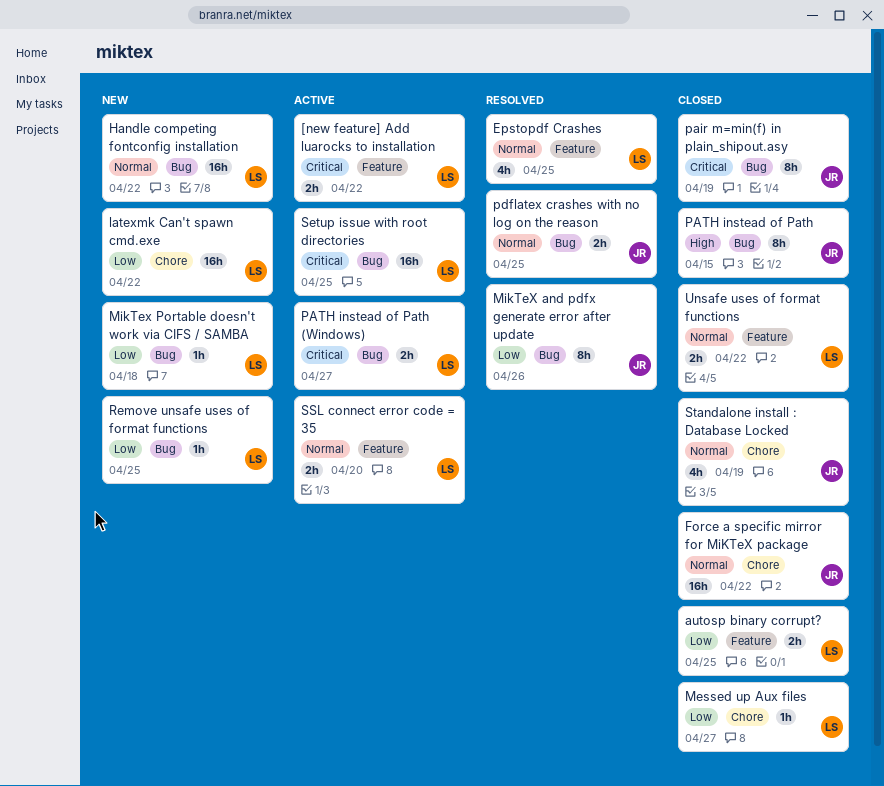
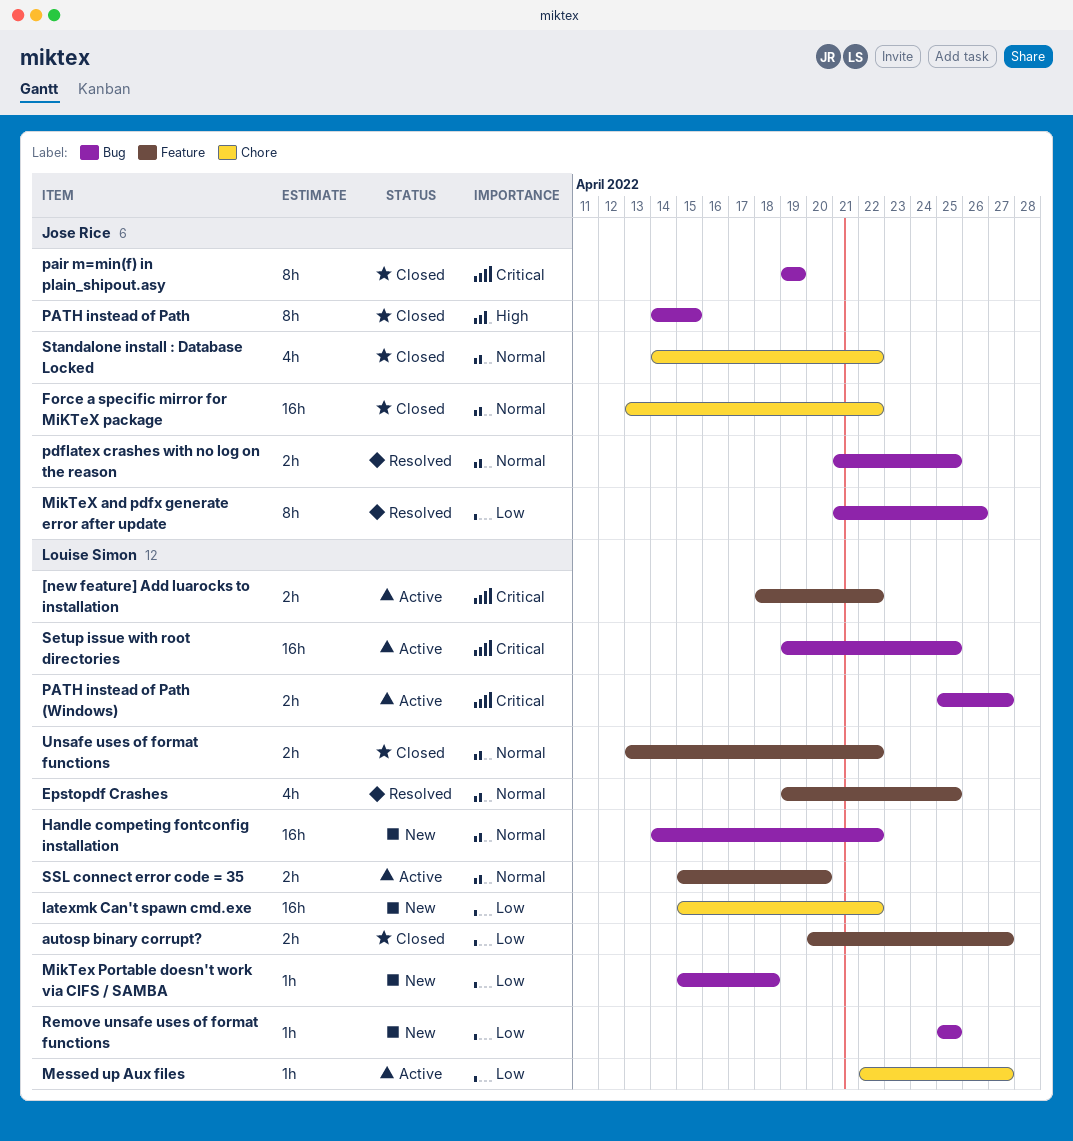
autosp binary corrupt?, due: Apr 25 -> Apr 27
Messed up Aux files, status: Closed -> Active
Standalone install : Database Locked, due: Apr 19 -> Apr 22

